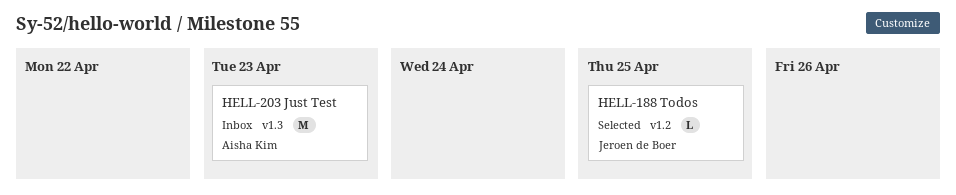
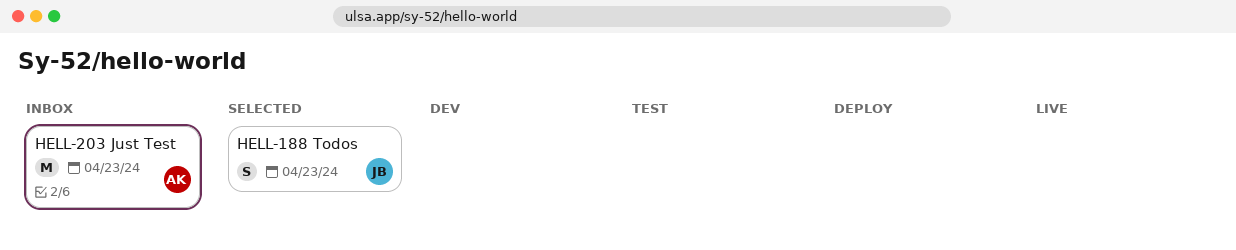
HELL-188, estimate: L -> S
HELL-188, due: Apr 25 -> Apr 23

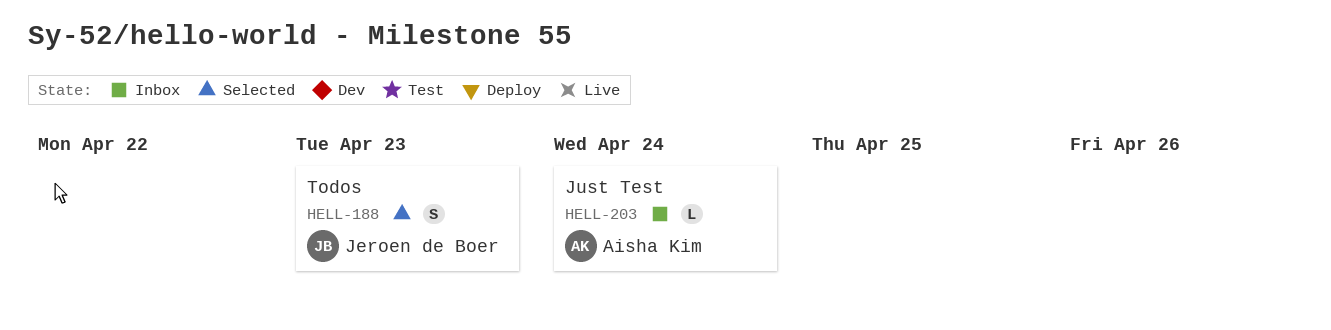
HELL-203, estimate: M -> L
HELL-203, due: Apr 23 -> Apr 24

